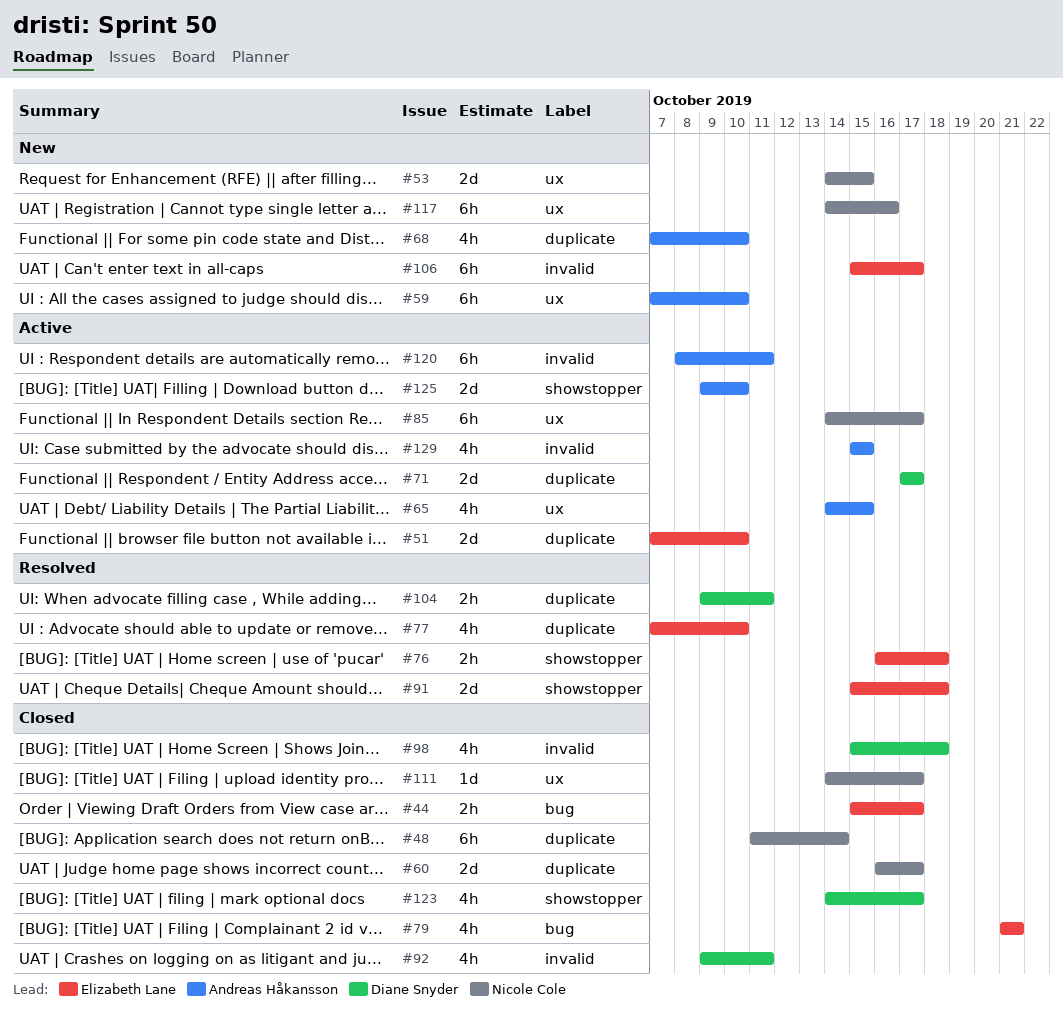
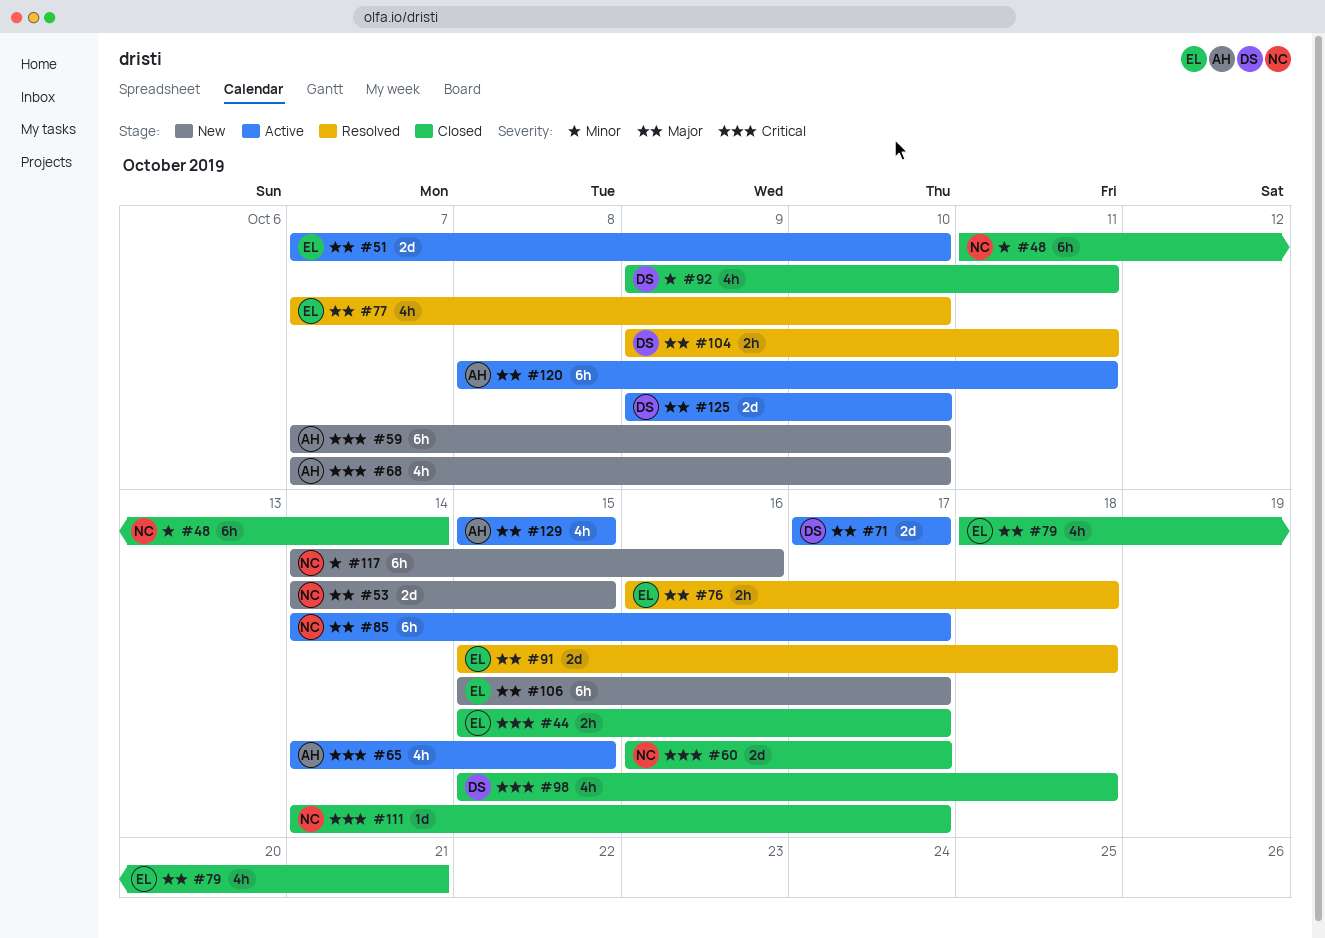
#79, start: Oct 21 -> Oct 18
#123: present -> none
#125, owner: Andreas Håkansson -> Diane Snyder

